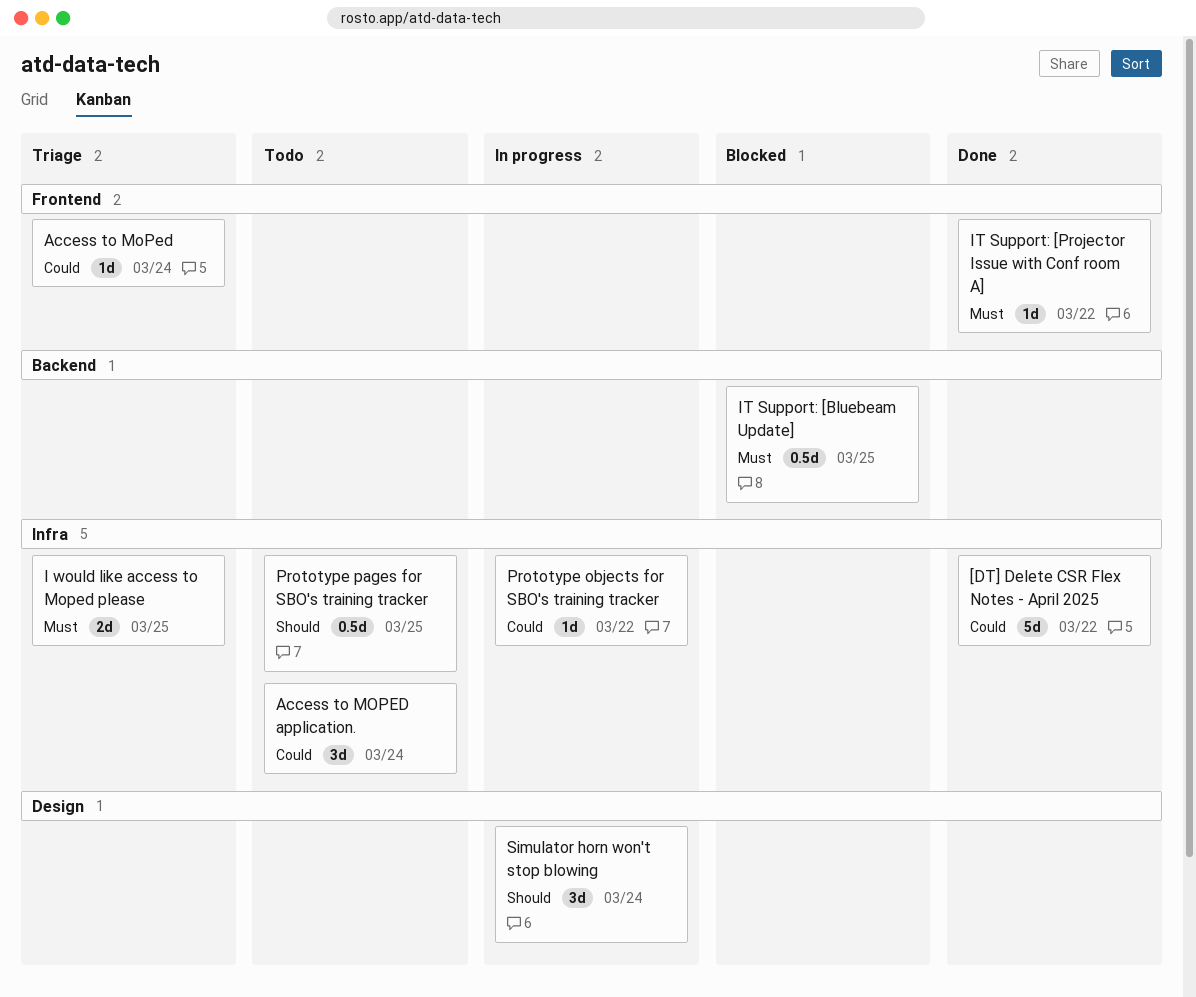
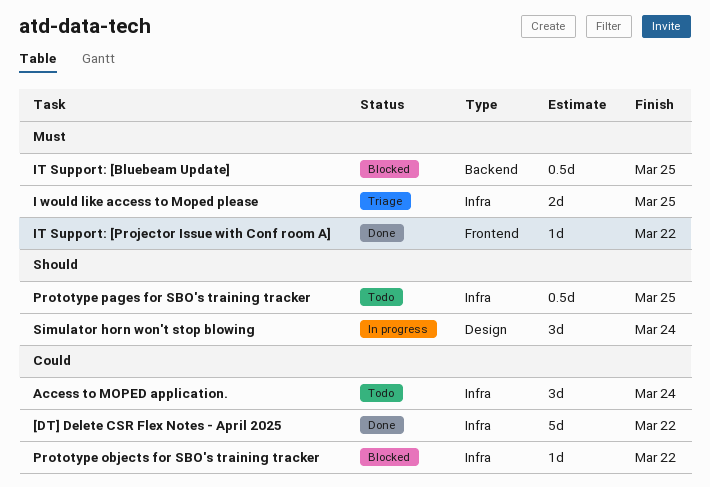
Access to MoPed: present -> none
Prototype objects for SBO's training tracker, status: In progress -> Blocked

